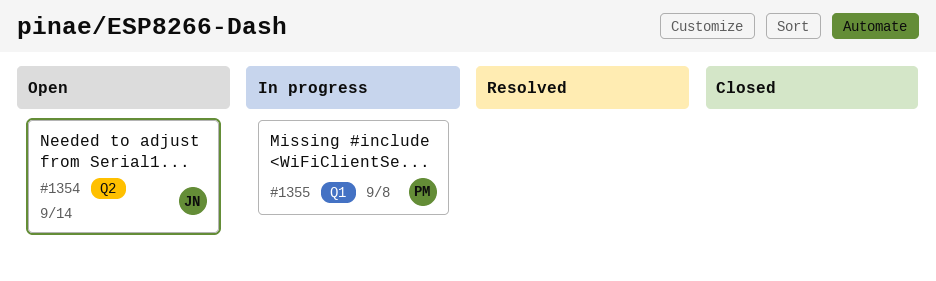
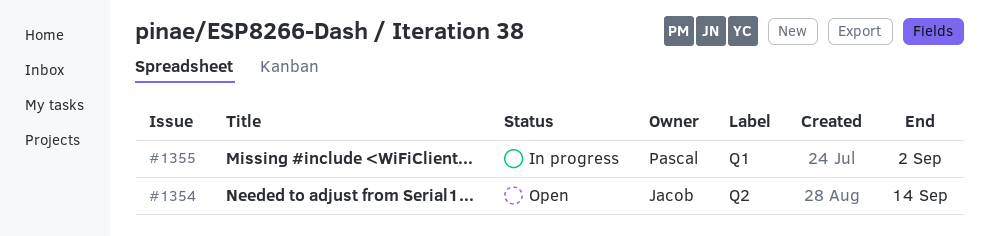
#1355, due: Sep 8 -> Sep 2

